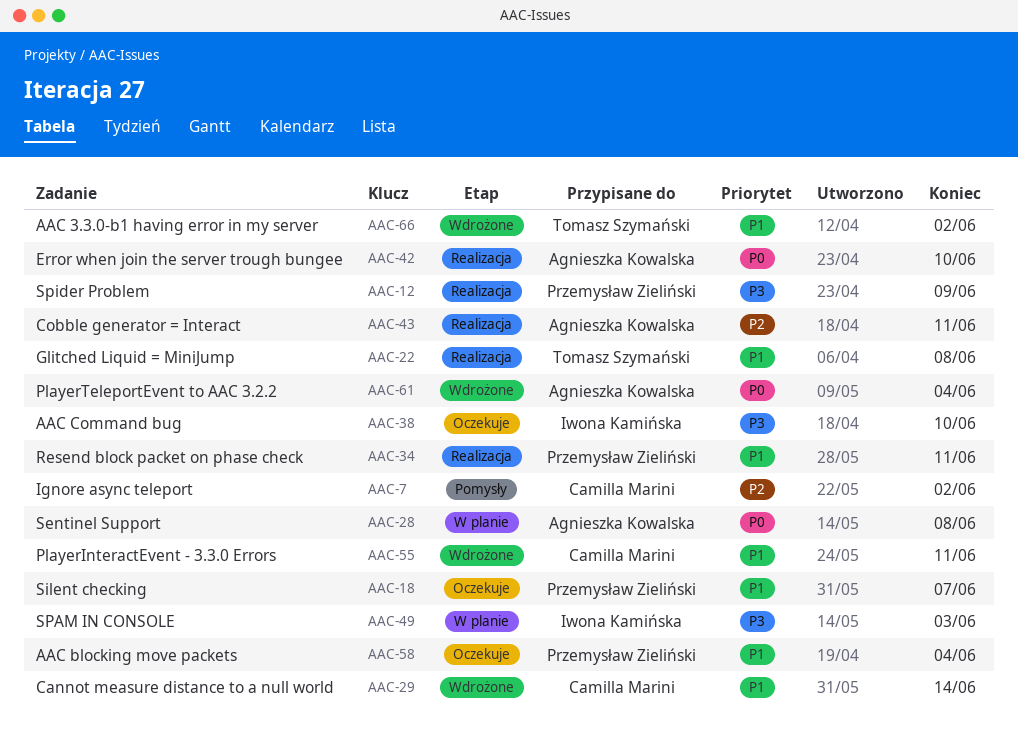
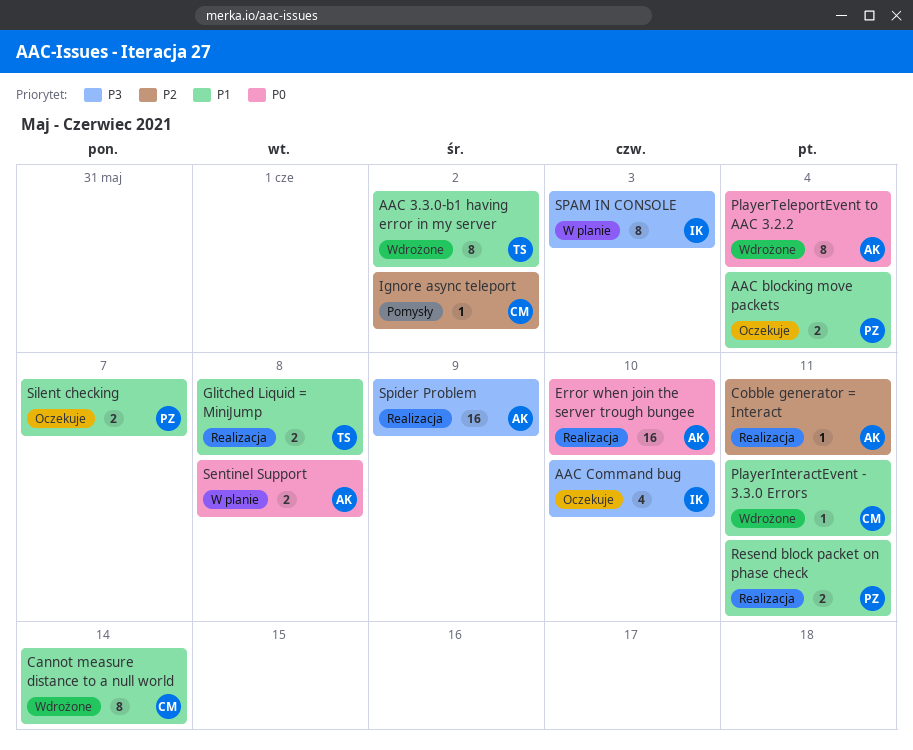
Spider Problem, owner: Przemysław Zieliński -> Agnieszka Kowalska

